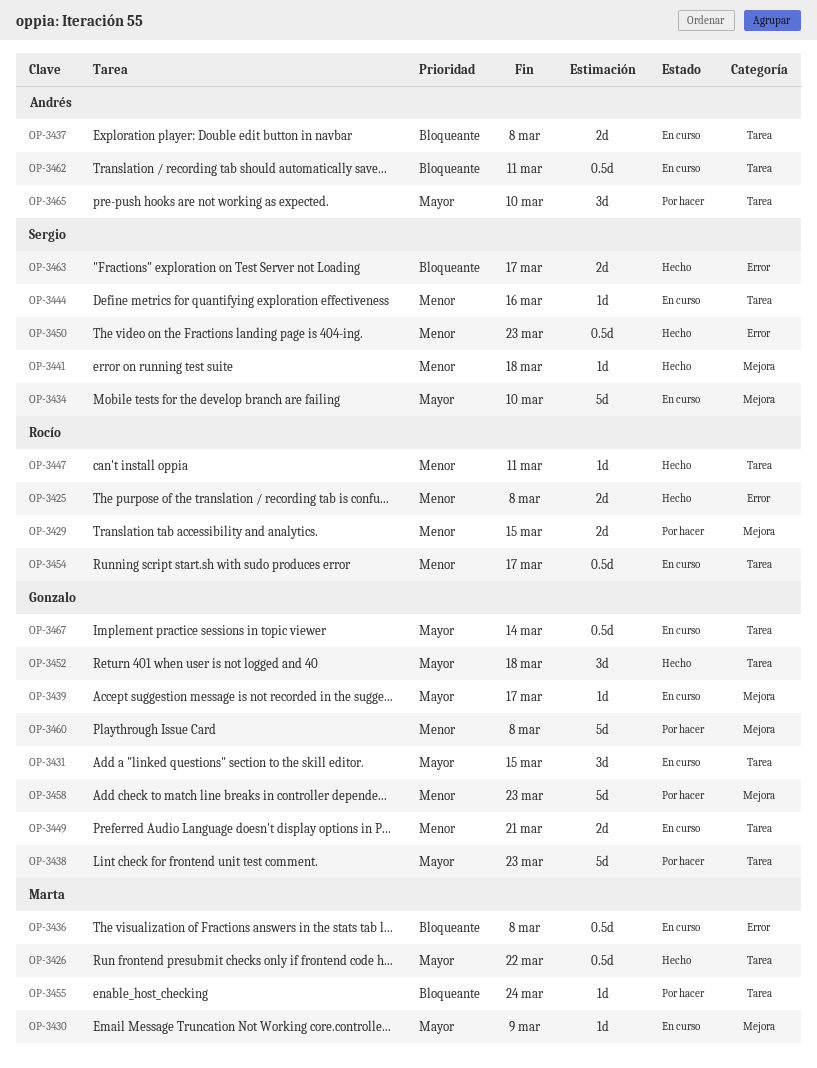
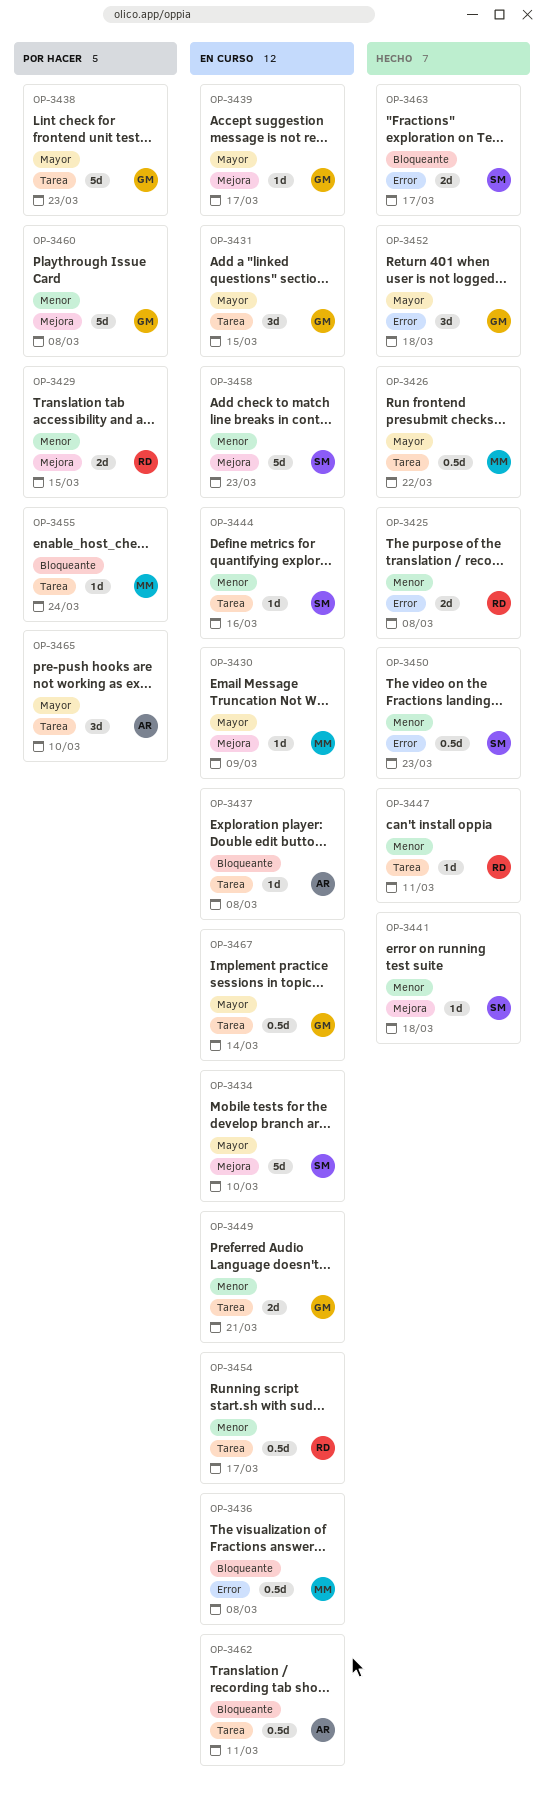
OP-3437, estimate: 2d -> 1d
OP-3452, label: Tarea -> Error
OP-3458, status: Por hacer -> En curso
OP-3458, owner: Gonzalo -> Sergio

